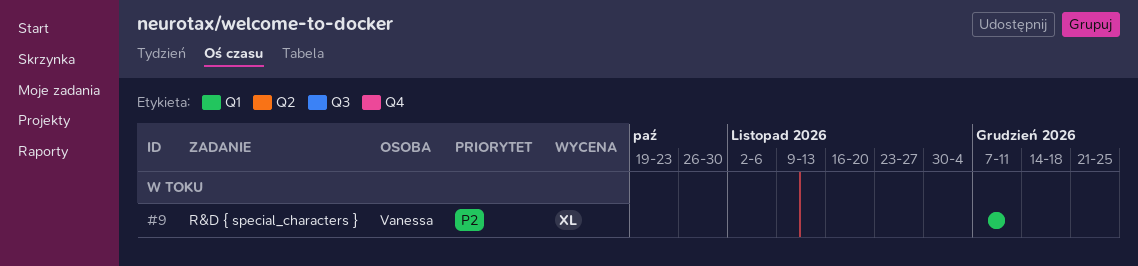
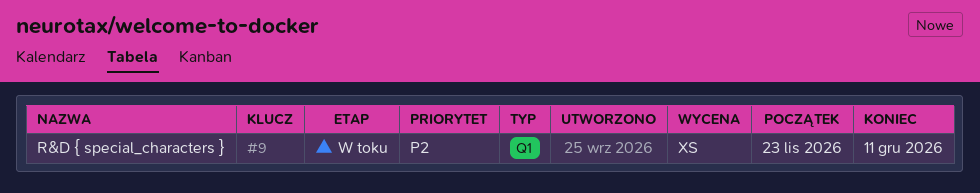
#9, estimate: XL -> XS
#9, start: Dec 7 -> Nov 23

